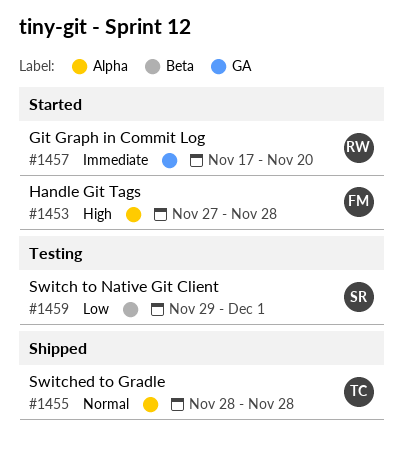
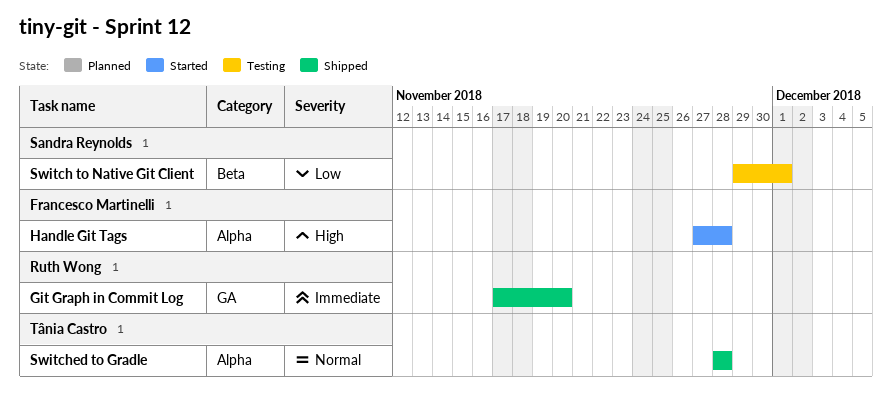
Git Graph in Commit Log, status: Started -> Shipped

